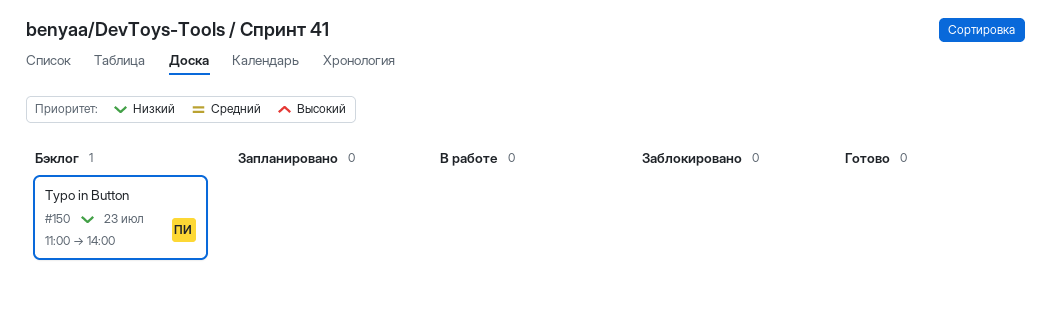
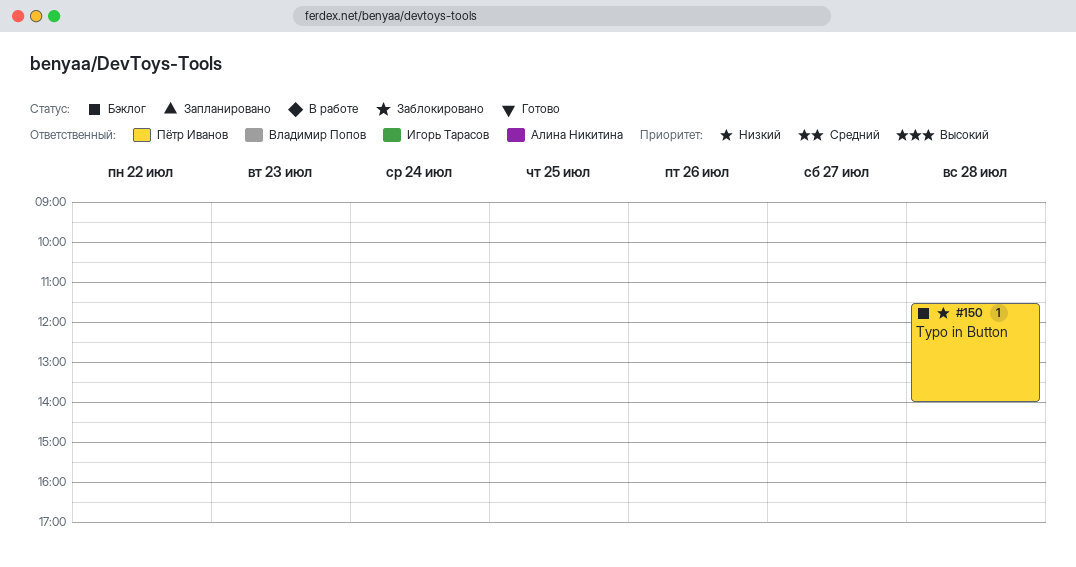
#150, day: Jul 23 -> Jul 28
#150, begins: 11:00 -> 11:30

